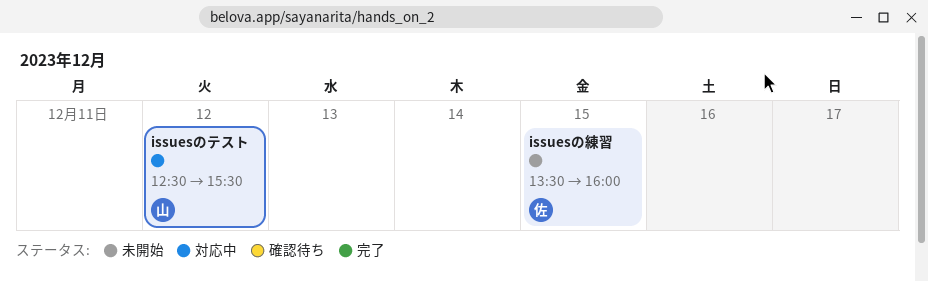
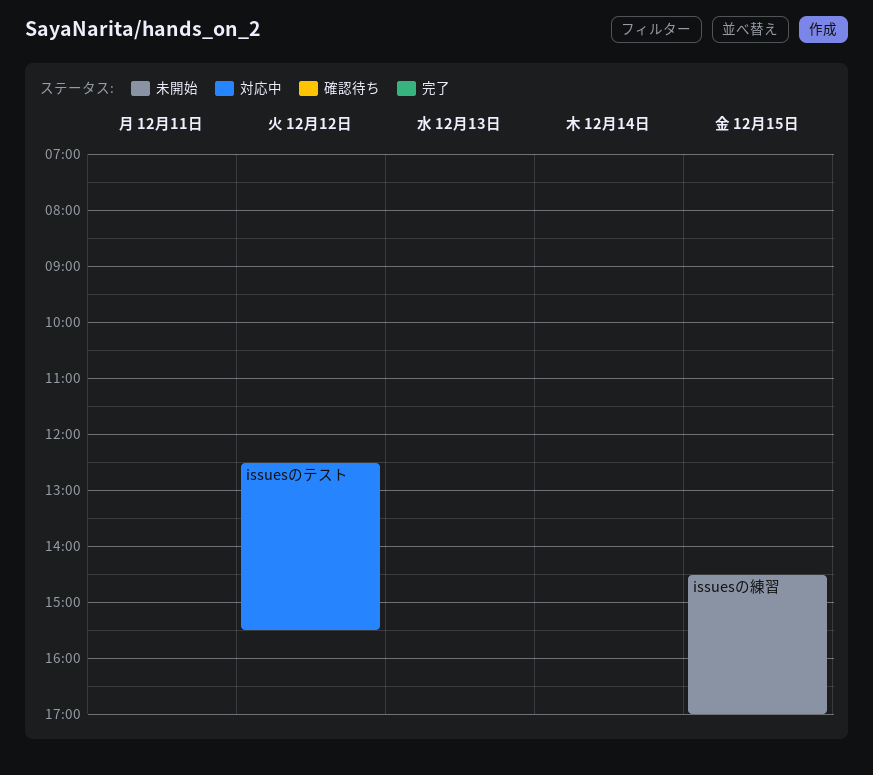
issuesの練習, begins: 13:30 -> 14:30
issuesの練習, ends: 16:00 -> 17:00

